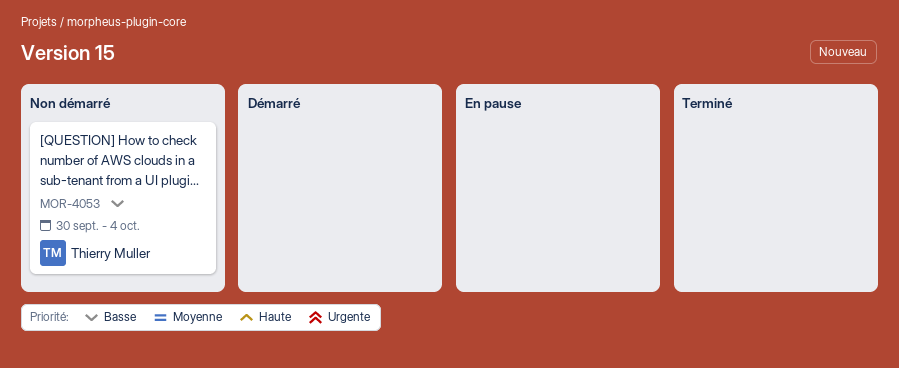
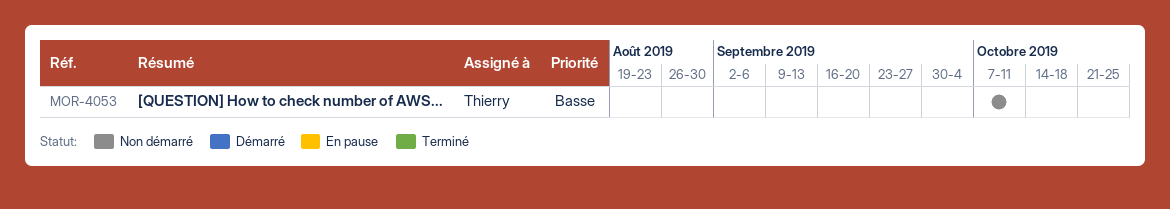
MOR-4053, start: Sep 30 -> Oct 7
MOR-4053, due: Oct 4 -> Oct 11

